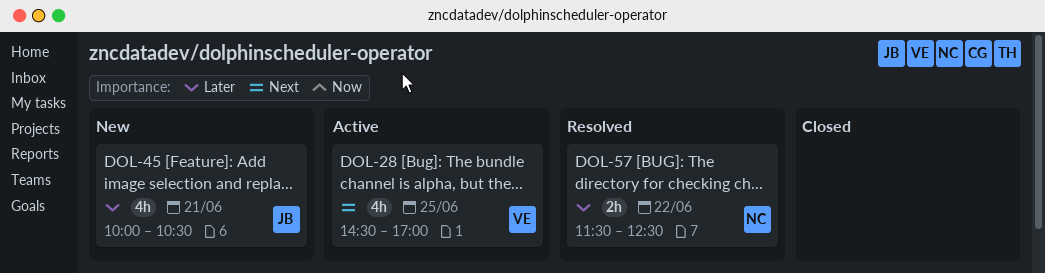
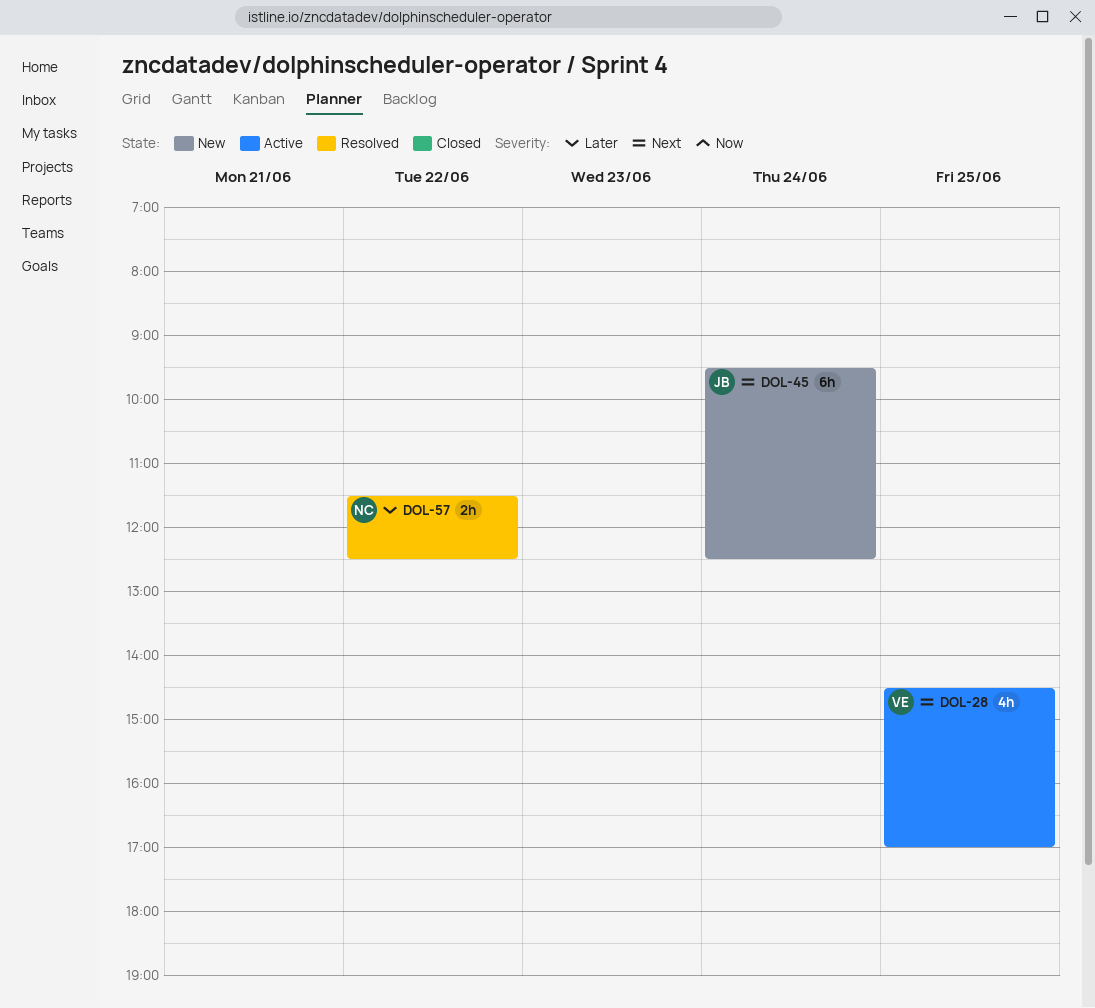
DOL-45, priority: Later -> Next
DOL-45, estimate: 4h -> 6h
DOL-45, day: Jun 21 -> Jun 24
DOL-45, begins: 10:00 -> 09:30
DOL-45, ends: 10:30 -> 12:30

